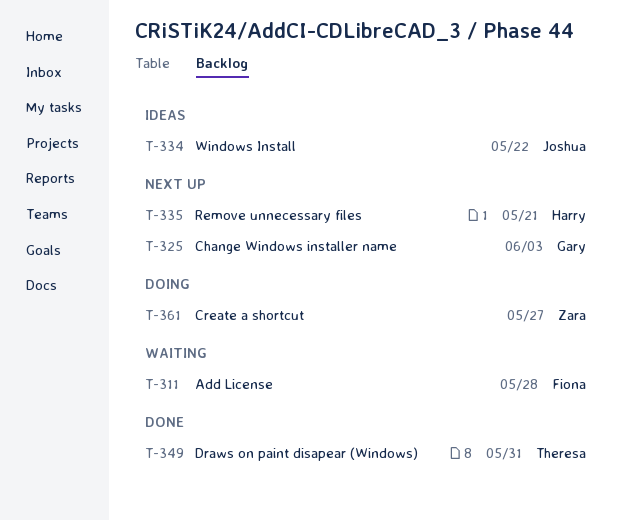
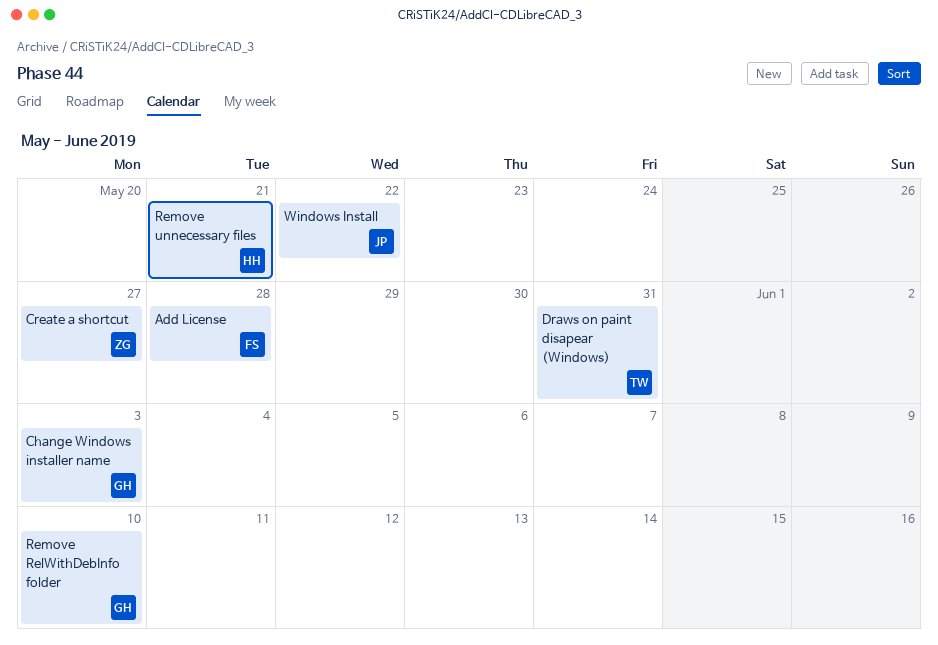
Remove RelWithDebInfo folder: none -> present

